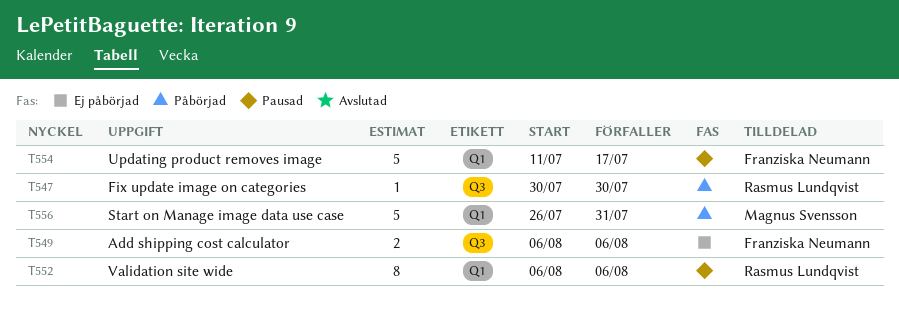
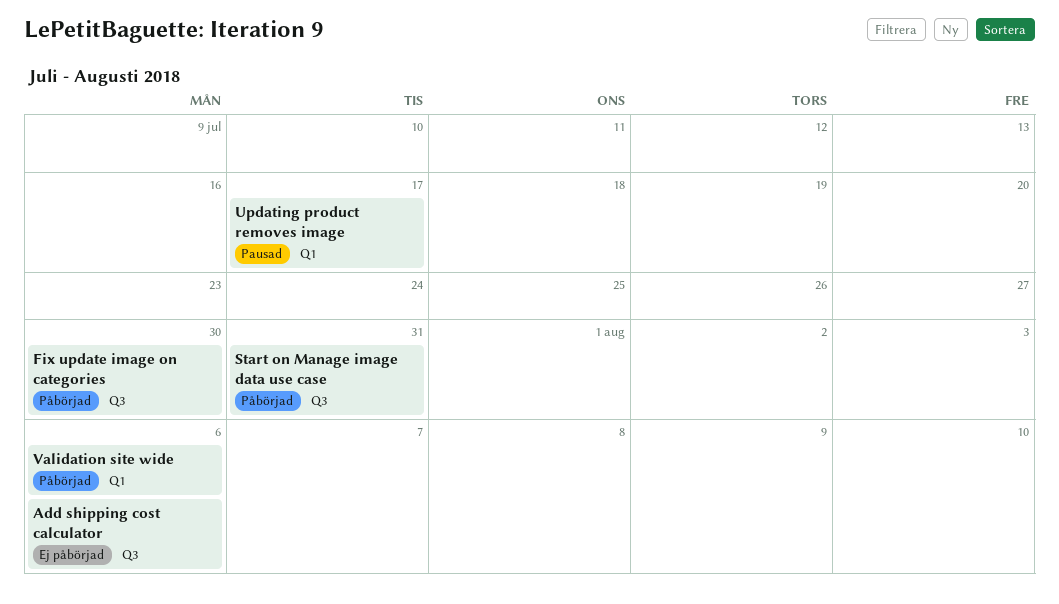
Start on Manage image data use case, label: Q1 -> Q3
Validation site wide, status: Pausad -> Påbörjad

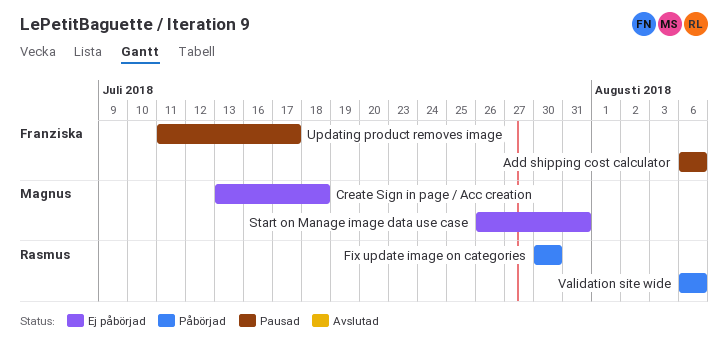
Add shipping cost calculator, status: Ej påbörjad -> Pausad
Create Sign in page / Acc creation: none -> present
Start on Manage image data use case, status: Påbörjad -> Ej påbörjad

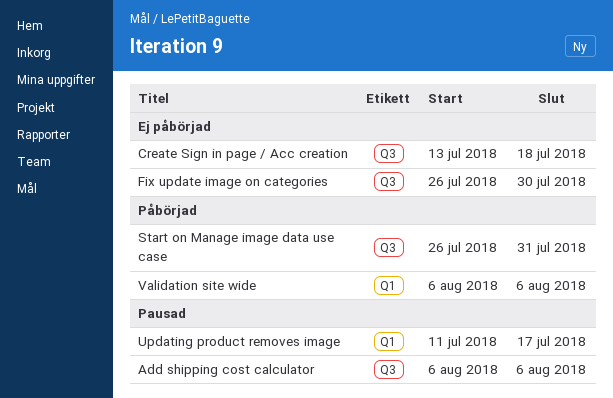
Fix update image on categories, status: Påbörjad -> Ej påbörjad
Fix update image on categories, start: Jul 30 -> Jul 26
Start on Manage image data use case, status: Ej påbörjad -> Påbörjad

